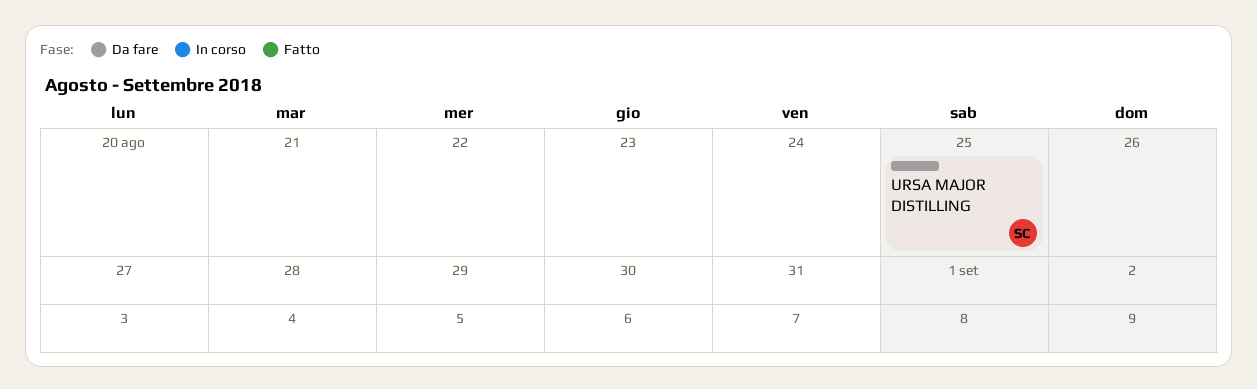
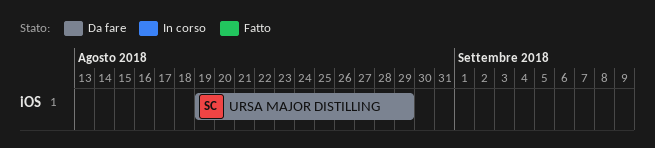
URSA MAJOR DISTILLING, due: Aug 25 -> Aug 29

